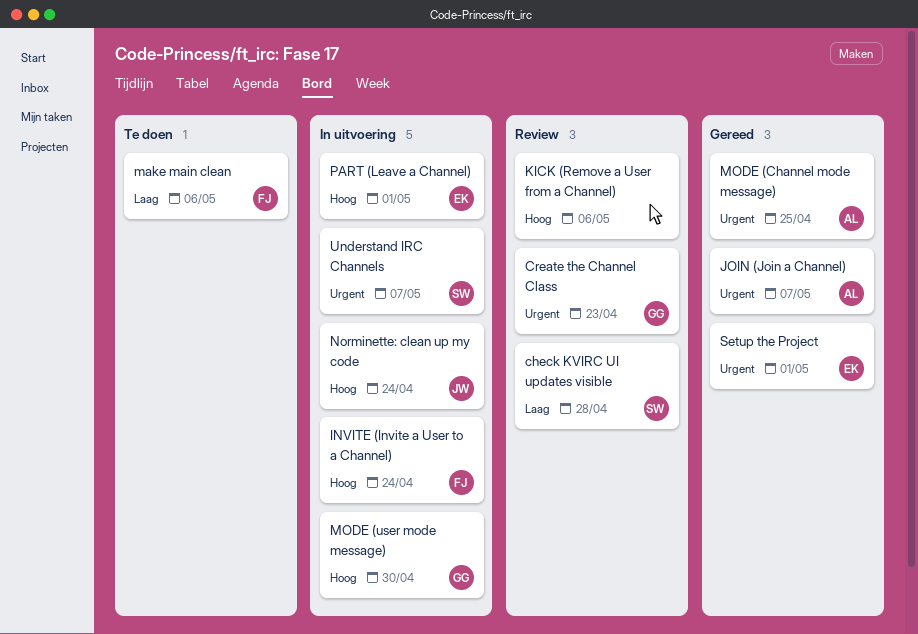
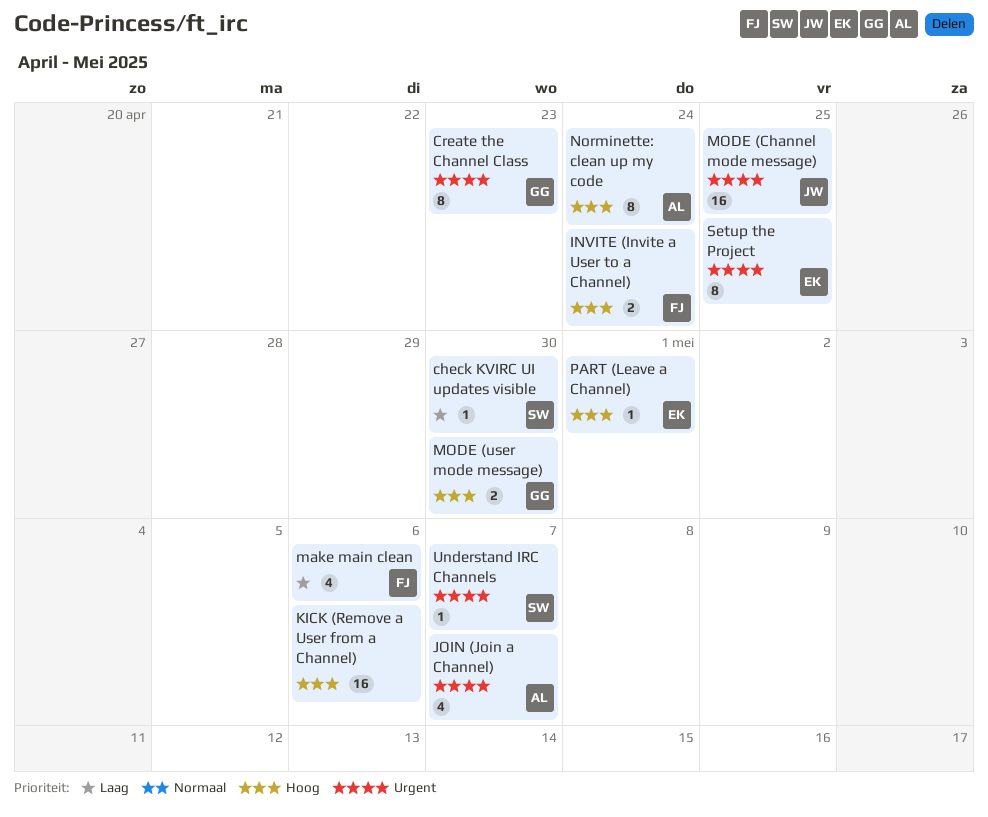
check KVIRC UI updates visible, due: Apr 28 -> Apr 30
MODE (Channel mode message), owner: AL -> JW
Norminette: clean up my code, owner: JW -> AL
Setup the Project, due: May 1 -> Apr 25

